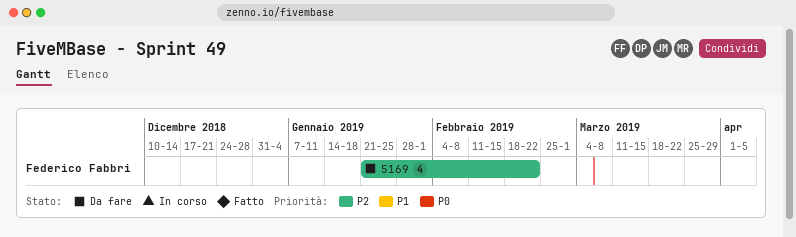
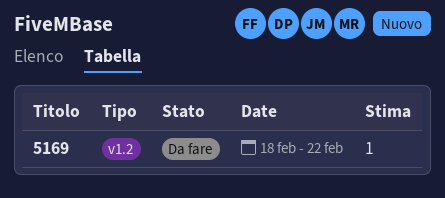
5169, estimate: 4 -> 1
5169, start: Jan 21 -> Feb 18

